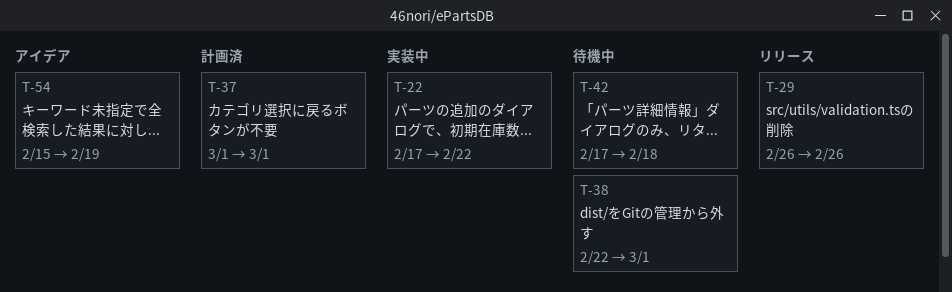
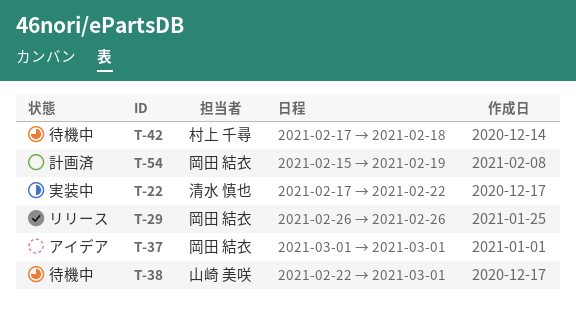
T-37, status: 計画済 -> アイデア
T-54, status: アイデア -> 計画済

